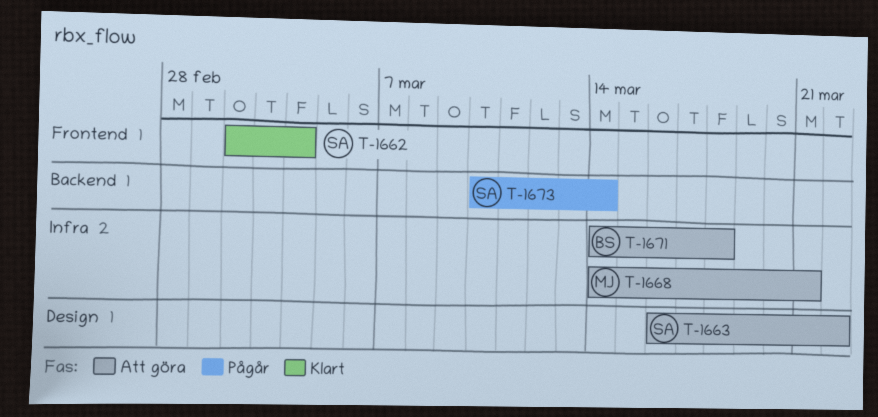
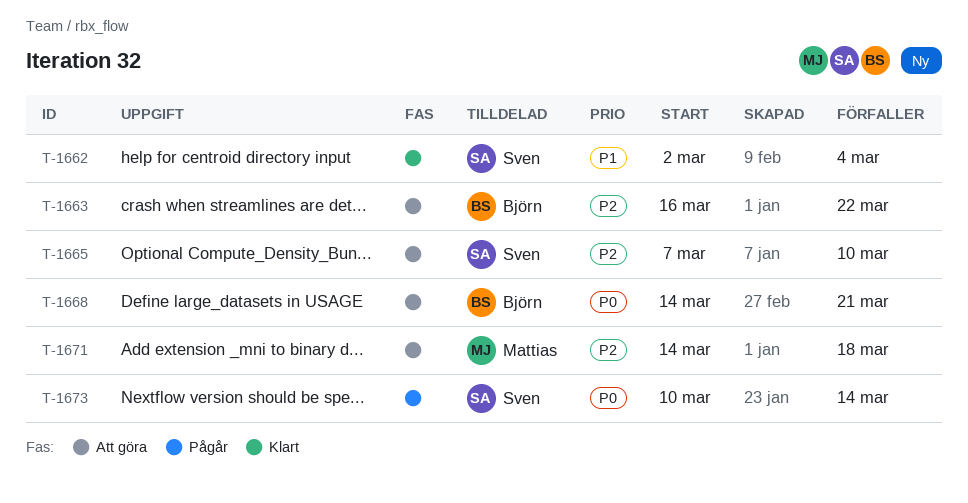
T-1663, owner: Sven -> Björn
T-1665: none -> present
T-1668, owner: Mattias -> Björn
T-1671, owner: Björn -> Mattias

